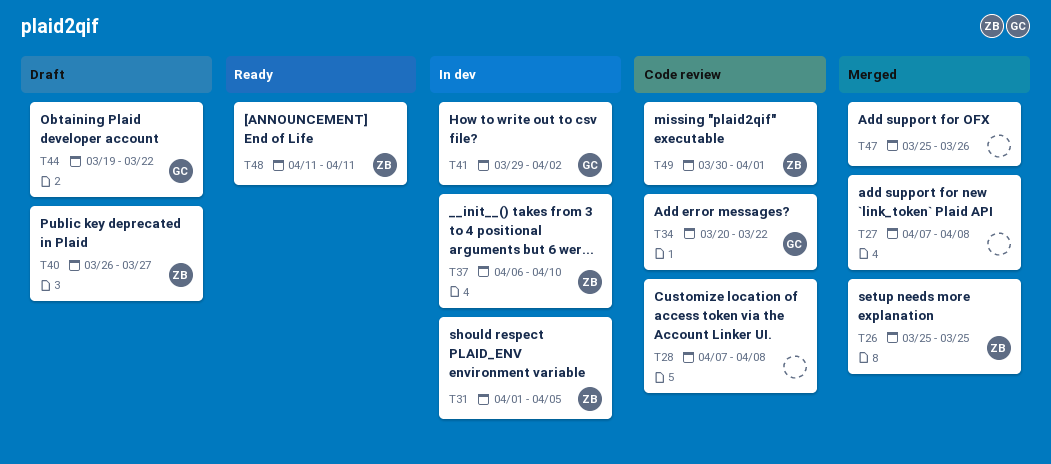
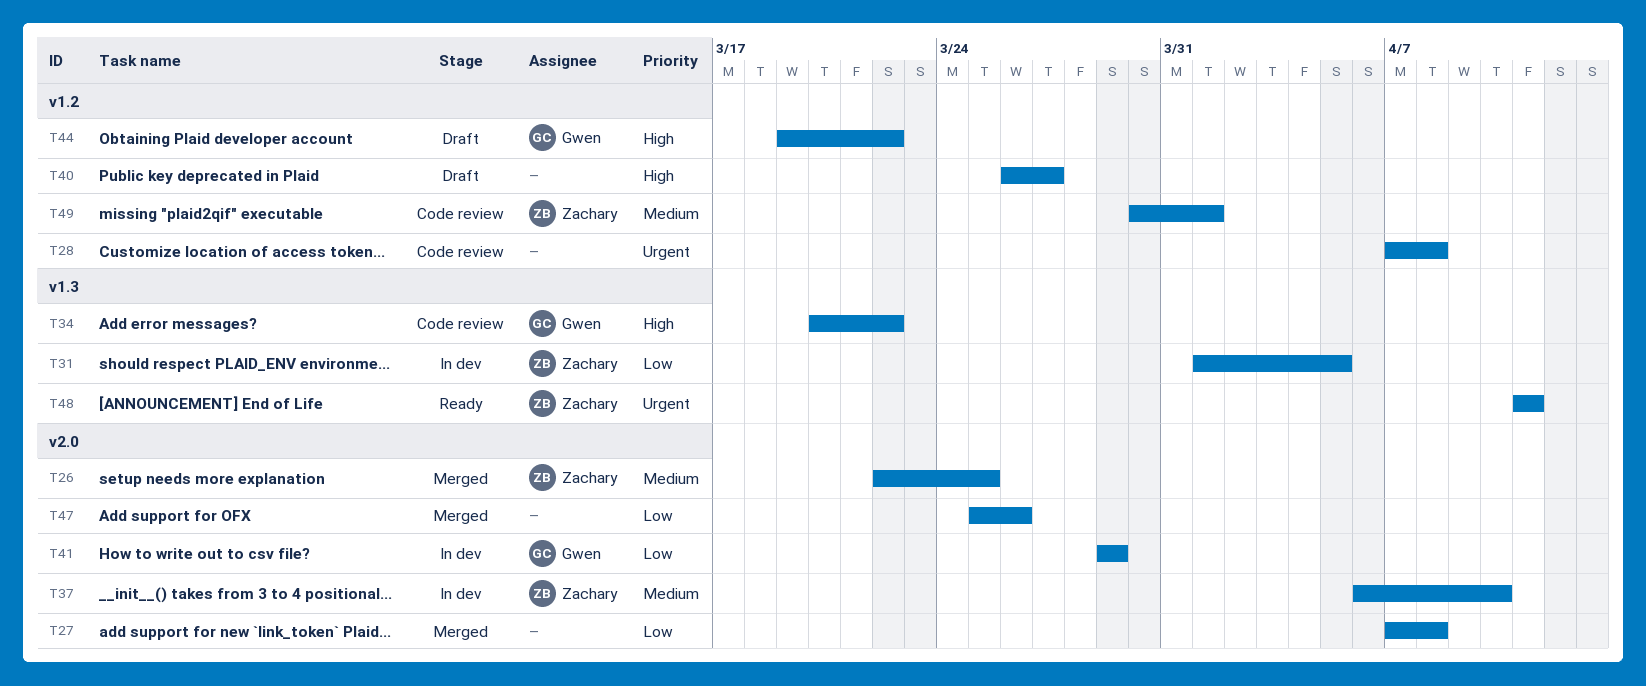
T26, start: Mar 25 -> Mar 22
T40, owner: Zachary -> none
T41, due: Apr 2 -> Mar 29

